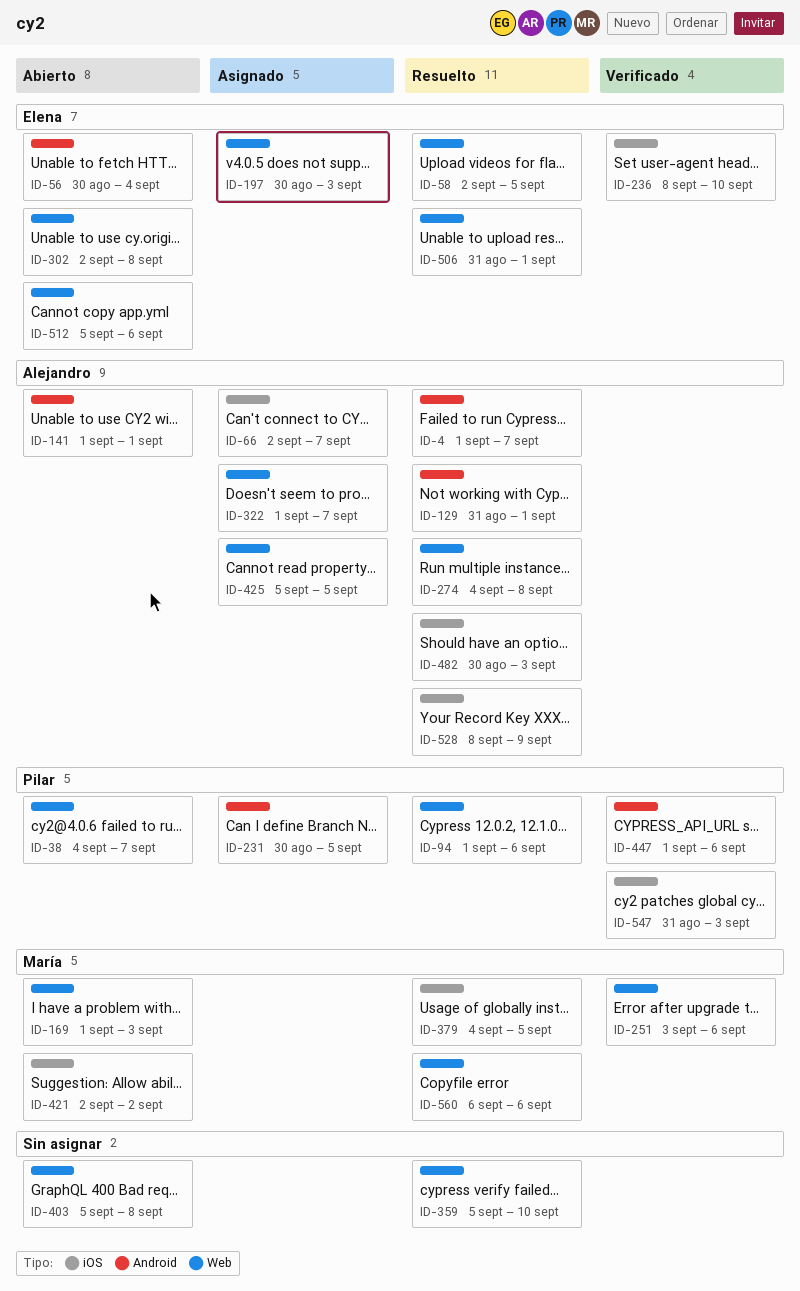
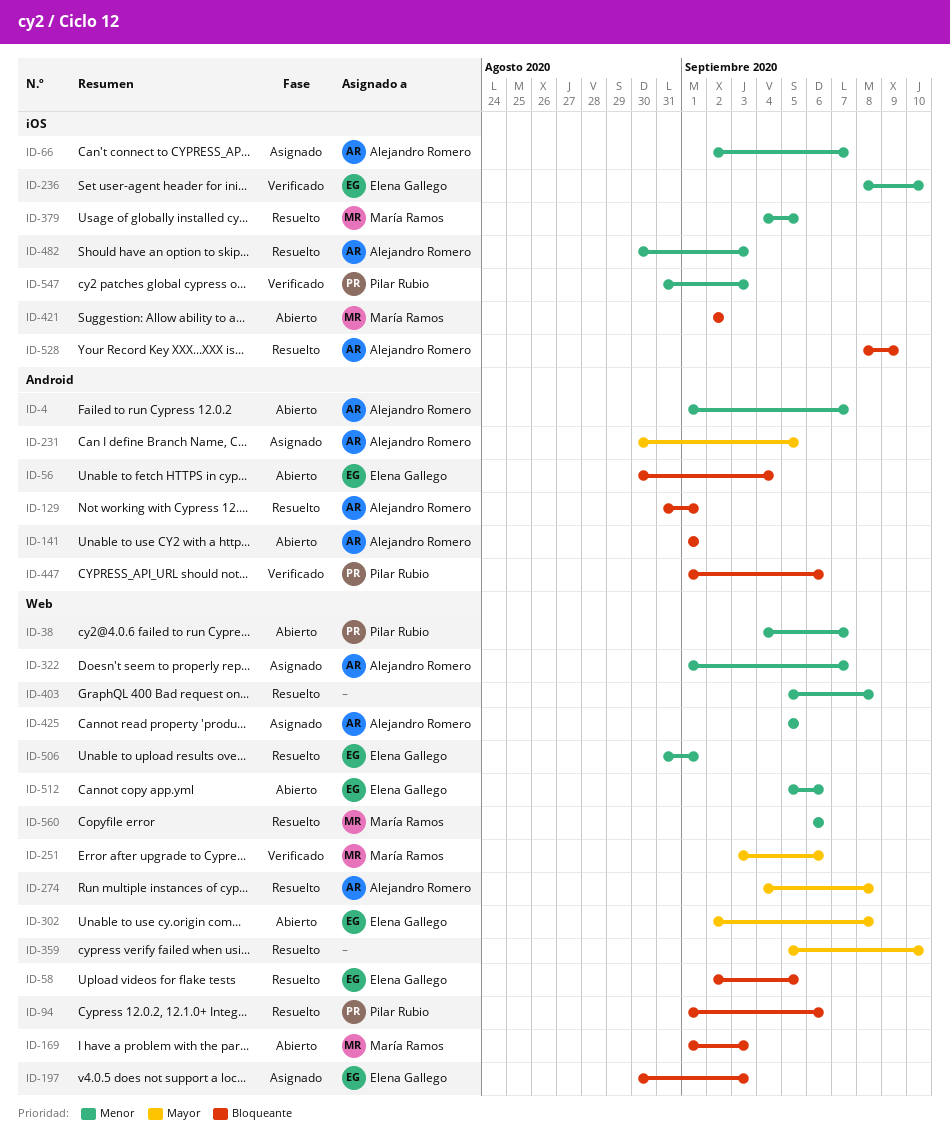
ID-4, status: Resuelto -> Abierto
ID-231, owner: Pilar Rubio -> Alejandro Romero
ID-403, status: Abierto -> Resuelto

